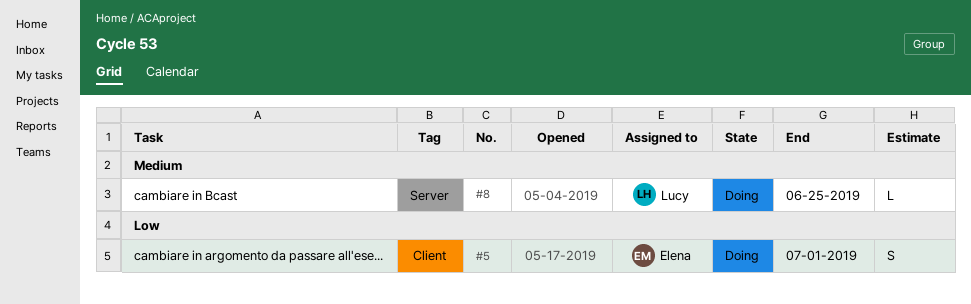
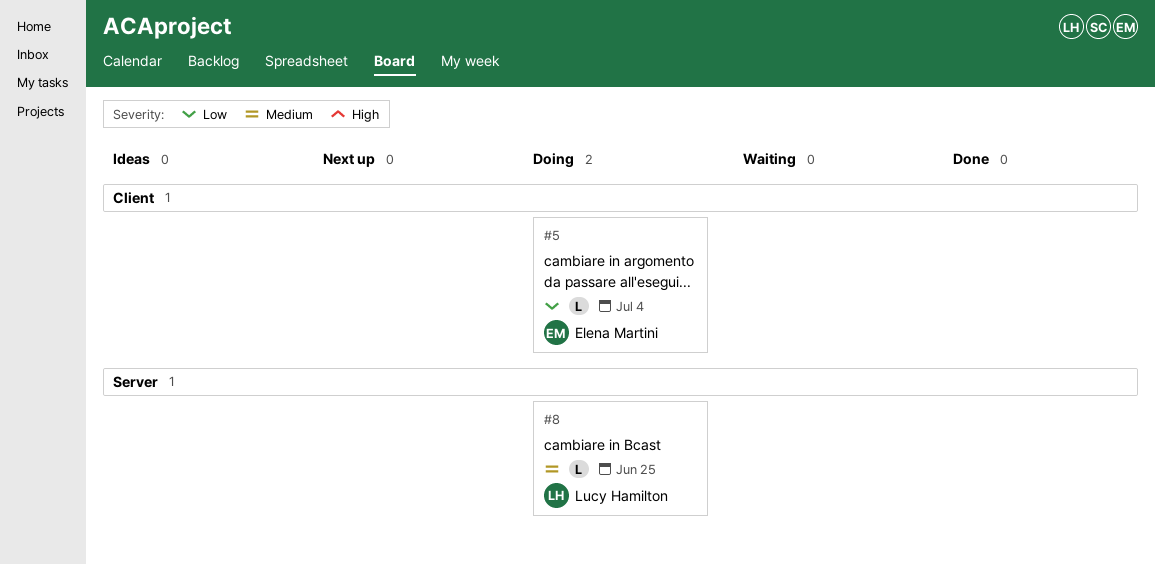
#5, estimate: S -> L
#5, due: Jul 1 -> Jul 4

